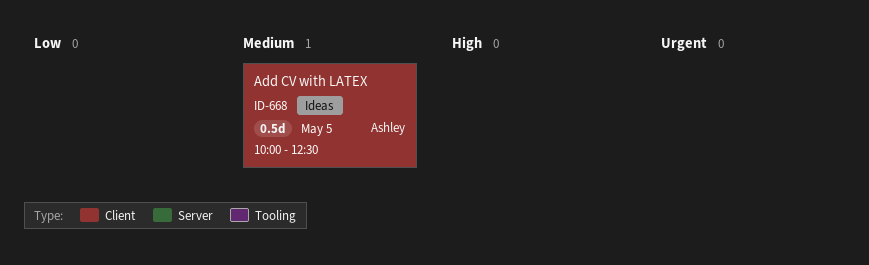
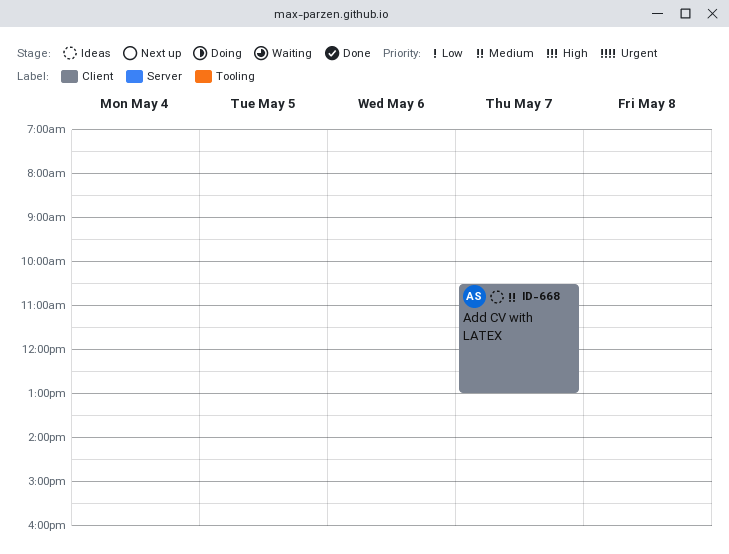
ID-668, day: May 5 -> May 7
ID-668, begins: 10:00 -> 10:30
ID-668, ends: 12:30 -> 13:00

